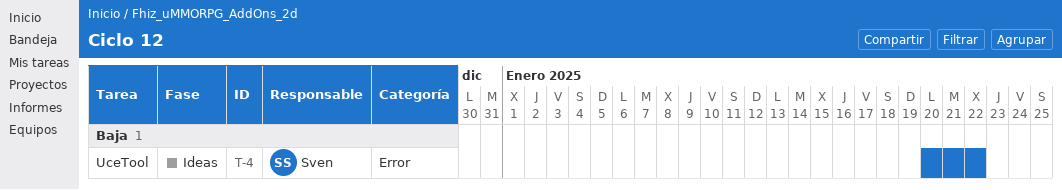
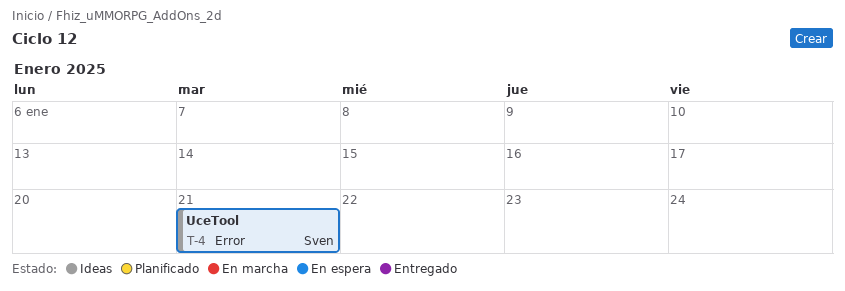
T-4, due: Jan 22 -> Jan 21

